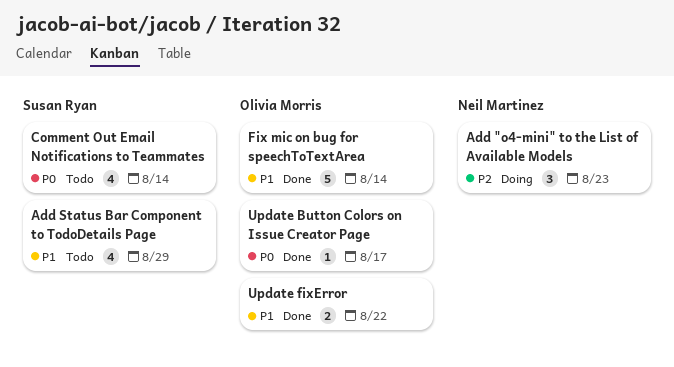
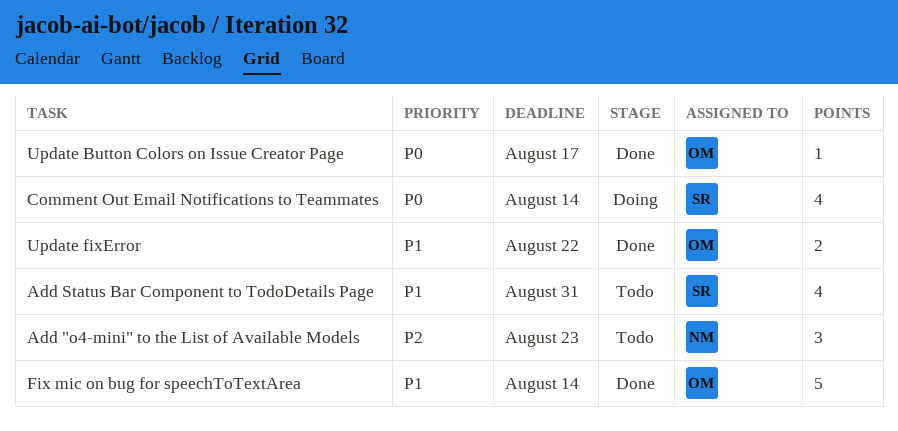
Add "o4-mini" to the List of Available Models, status: Doing -> Todo
Add Status Bar Component to TodoDetails Page, due: Aug 29 -> Aug 31
Comment Out Email Notifications to Teammates, status: Todo -> Doing

